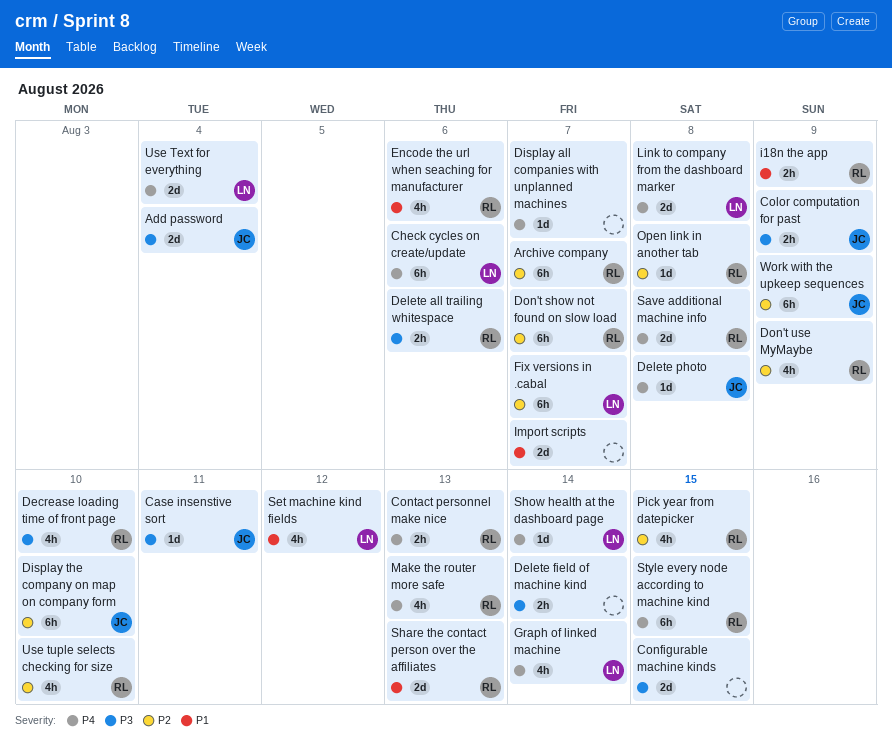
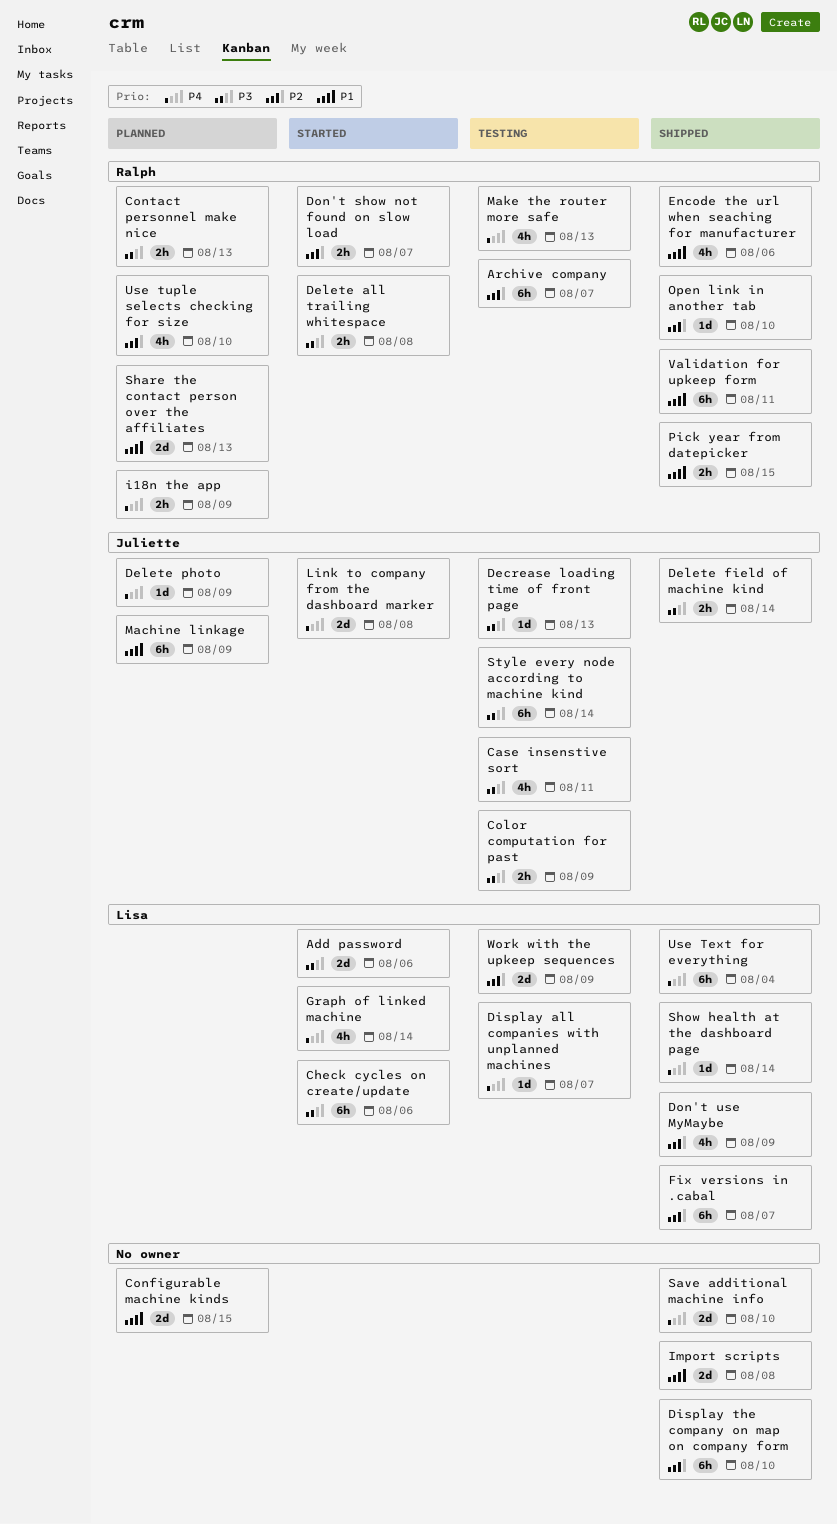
Add password, owner: Juliette -> Lisa
Add password, due: Aug 4 -> Aug 6
Case insenstive sort, estimate: 1d -> 4h
Check cycles on create/update, priority: P4 -> P3
Configurable machine kinds, priority: P3 -> P1
Contact personnel make nice, priority: P4 -> P3
Decrease loading time of front page, owner: Ralph -> Juliette
Decrease loading time of front page, estimate: 4h -> 1d
Decrease loading time of front page, due: Aug 10 -> Aug 13
Delete all trailing whitespace, due: Aug 6 -> Aug 8
Delete field of machine kind, owner: none -> Juliette
Delete photo, due: Aug 8 -> Aug 9
Display all companies with unplanned machines, owner: none -> Lisa
Display the company on map on company form, owner: Juliette -> none
Don't show not found on slow load, estimate: 6h -> 2h
Don't use MyMaybe, owner: Ralph -> Lisa
i18n the app, priority: P1 -> P4
Import scripts, due: Aug 7 -> Aug 8
Link to company from the dashboard marker, owner: Lisa -> Juliette
Machine linkage: none -> present
Open link in another tab, due: Aug 8 -> Aug 10
Pick year from datepicker, priority: P2 -> P1
Pick year from datepicker, estimate: 4h -> 2h
Save additional machine info, owner: Ralph -> none
Save additional machine info, due: Aug 8 -> Aug 10
Set machine kind fields: present -> none
Style every node according to machine kind, owner: Ralph -> Juliette
Style every node according to machine kind, priority: P4 -> P3
Style every node according to machine kind, due: Aug 15 -> Aug 14
Use Text for everything, estimate: 2d -> 6h
Validation for upkeep form: none -> present
Work with the upkeep sequences, owner: Juliette -> Lisa
Work with the upkeep sequences, estimate: 6h -> 2d

